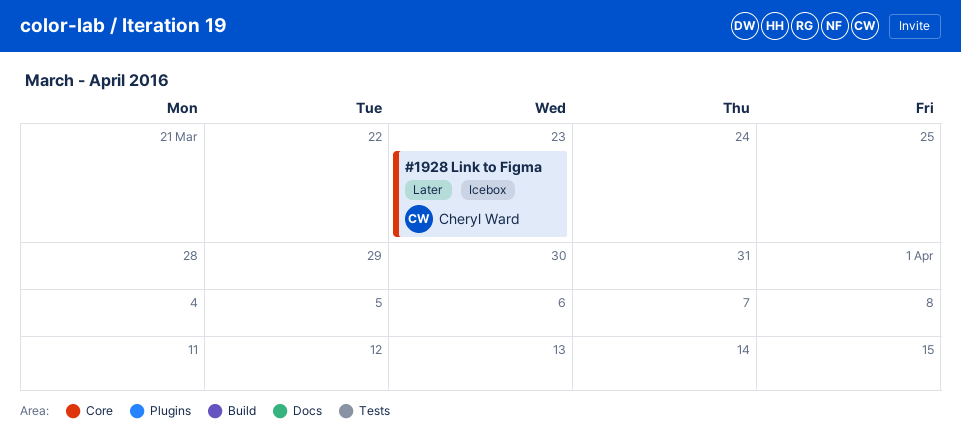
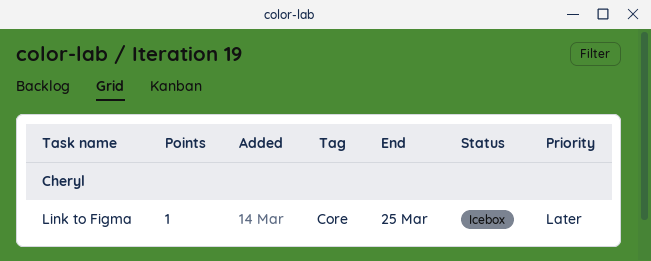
Link to Figma, due: Mar 23 -> Mar 25

